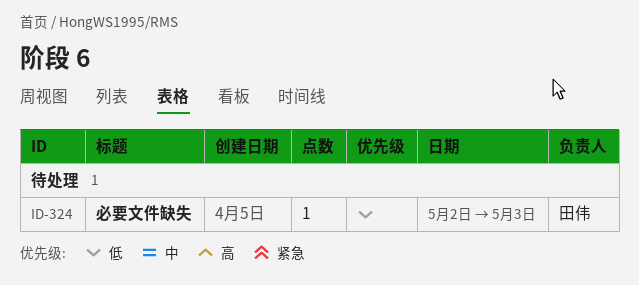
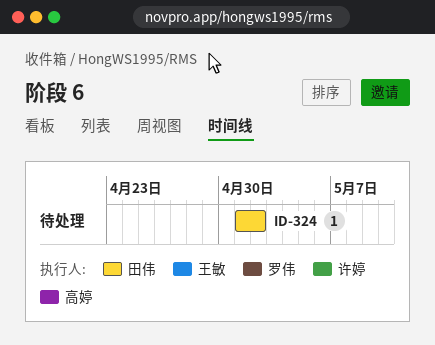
ID-324, start: May 2 -> May 1
ID-324, due: May 3 -> May 2

